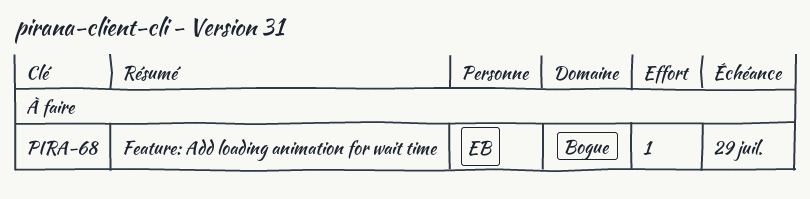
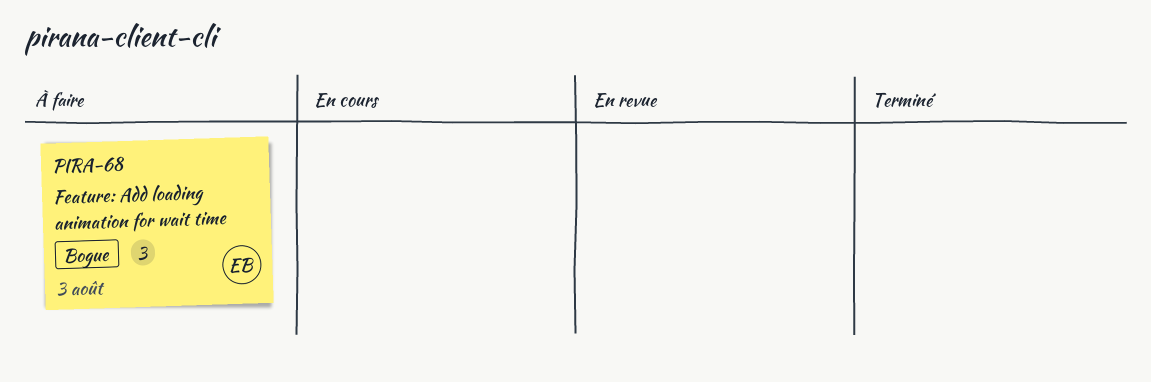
PIRA-68, estimate: 1 -> 3
PIRA-68, due: Jul 29 -> Aug 3

